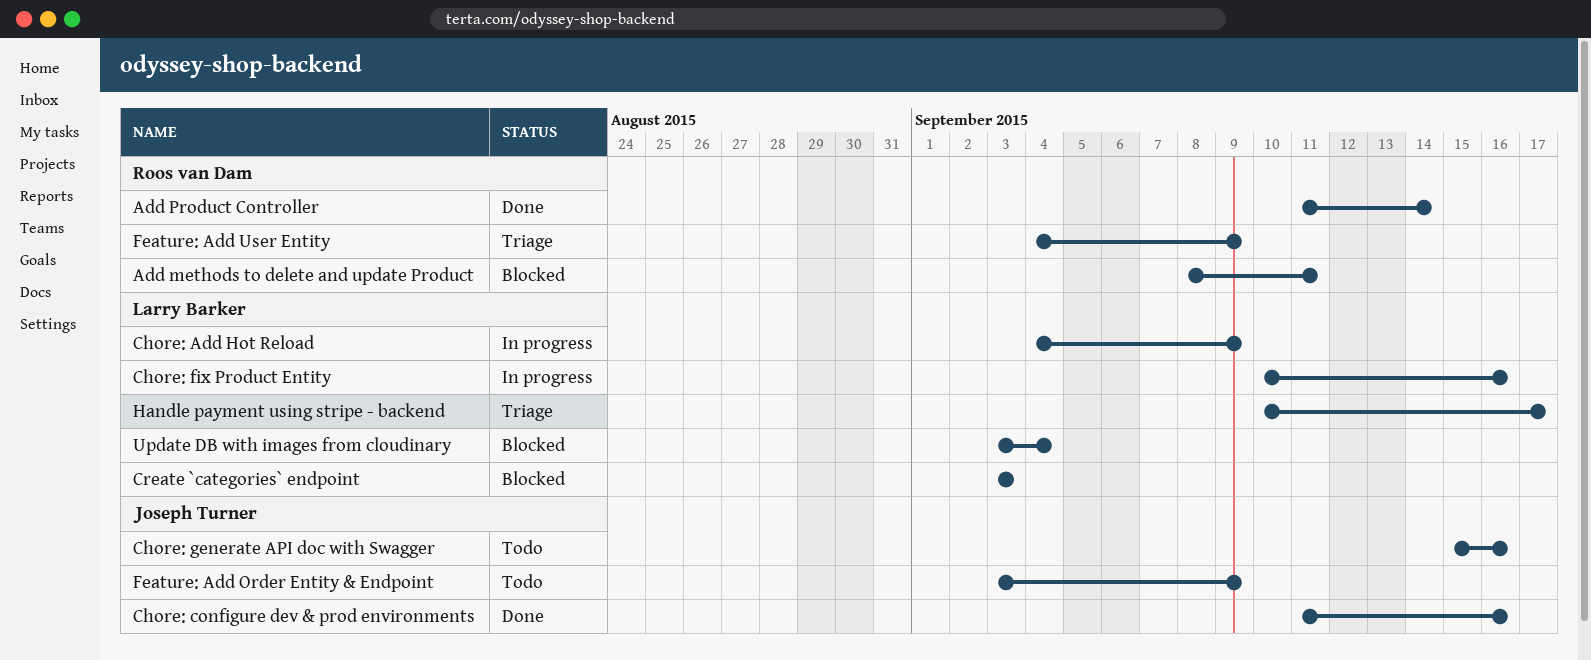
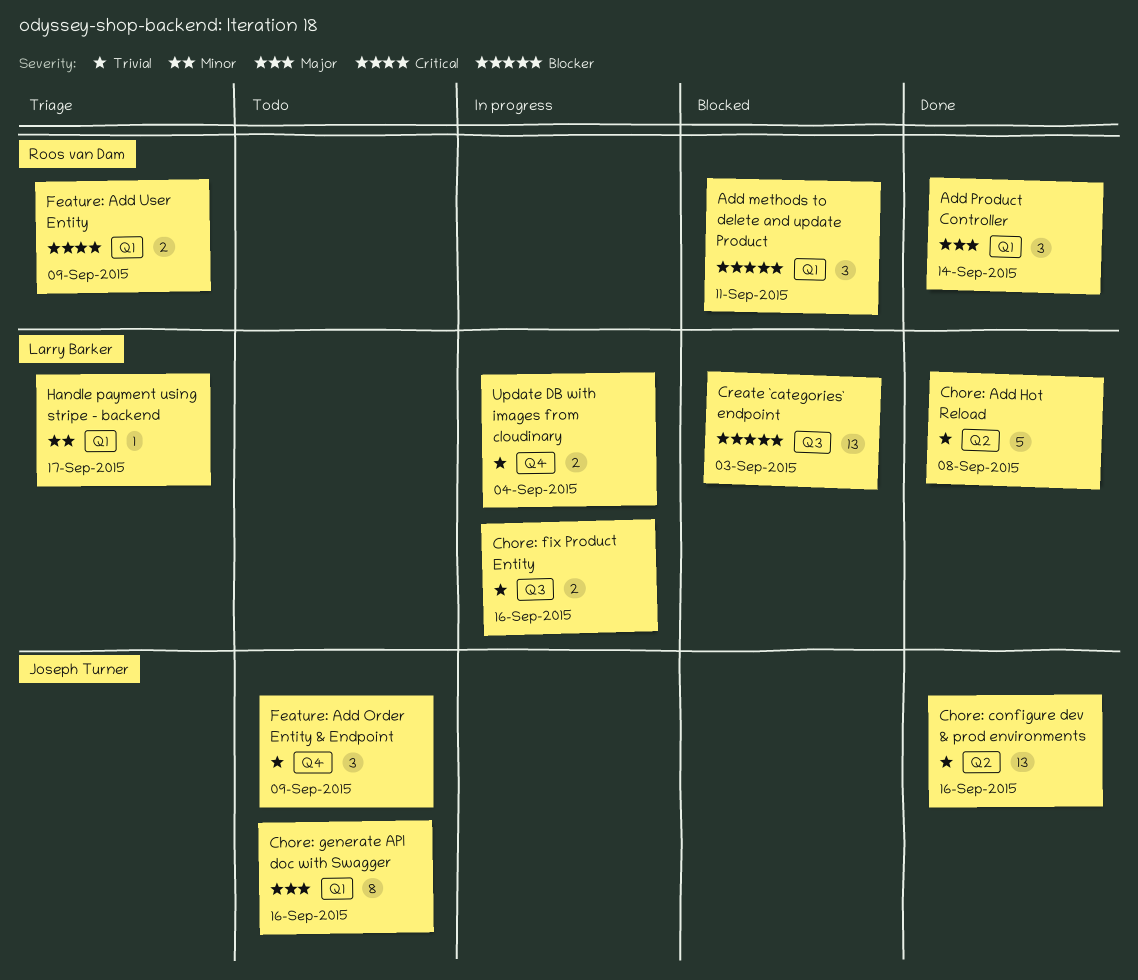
Chore: Add Hot Reload, status: In progress -> Done
Chore: Add Hot Reload, due: Sep 9 -> Sep 8
Update DB with images from cloudinary, status: Blocked -> In progress

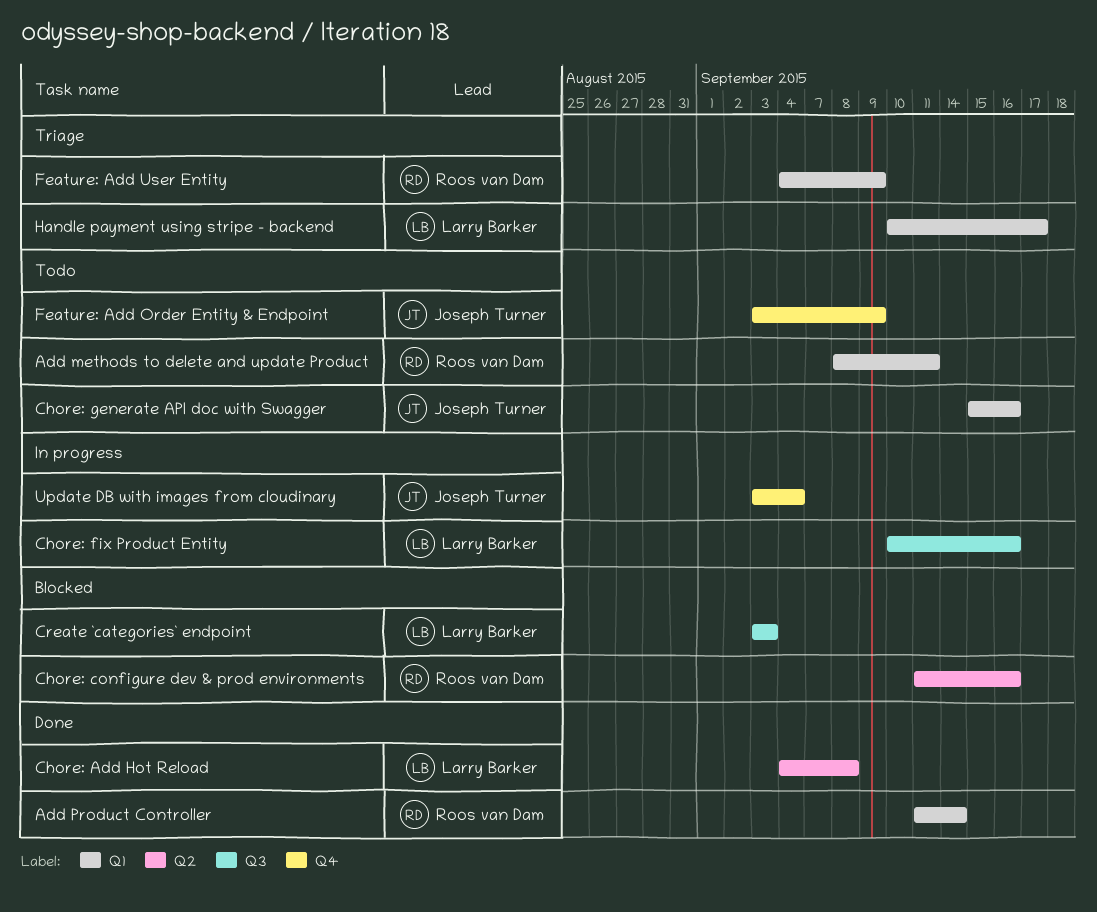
Add methods to delete and update Product, status: Blocked -> Todo
Chore: configure dev & prod environments, status: Done -> Blocked
Chore: configure dev & prod environments, owner: Joseph Turner -> Roos van Dam
Update DB with images from cloudinary, owner: Larry Barker -> Joseph Turner

